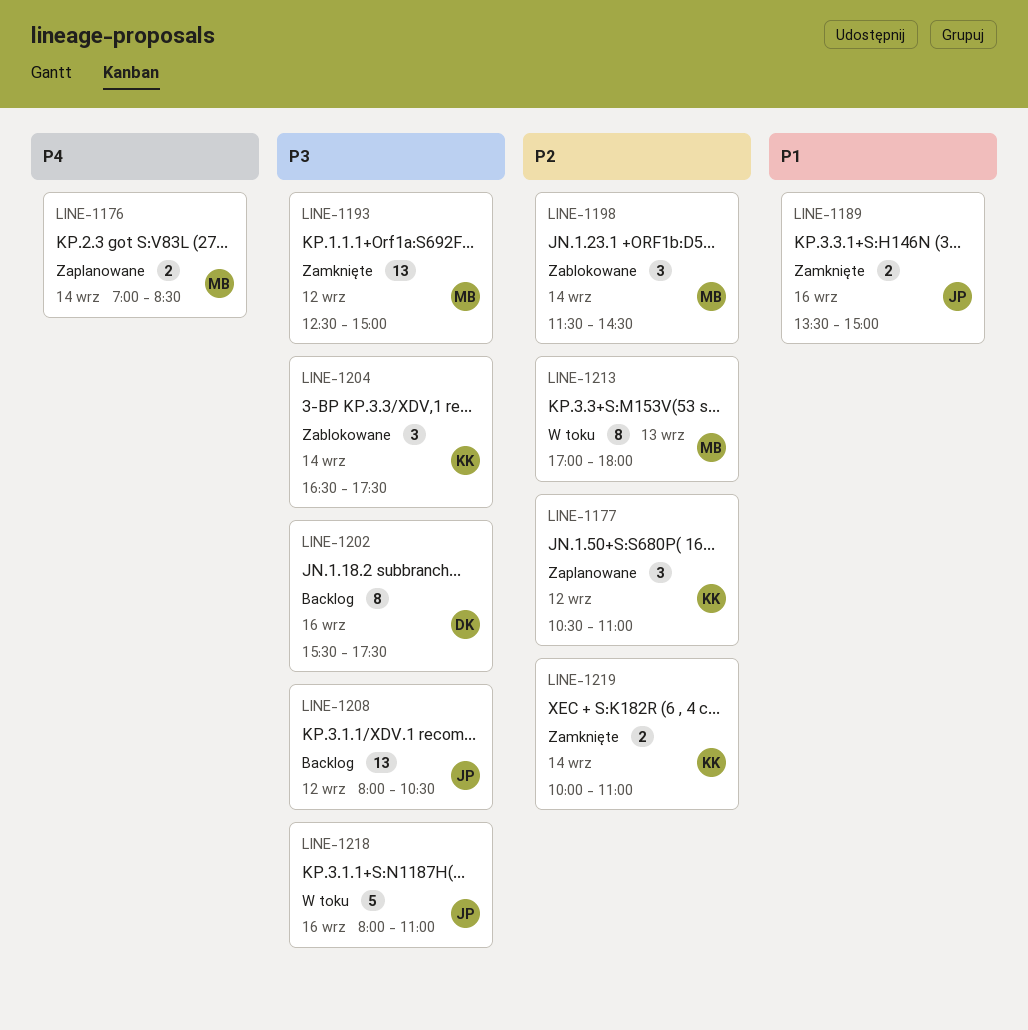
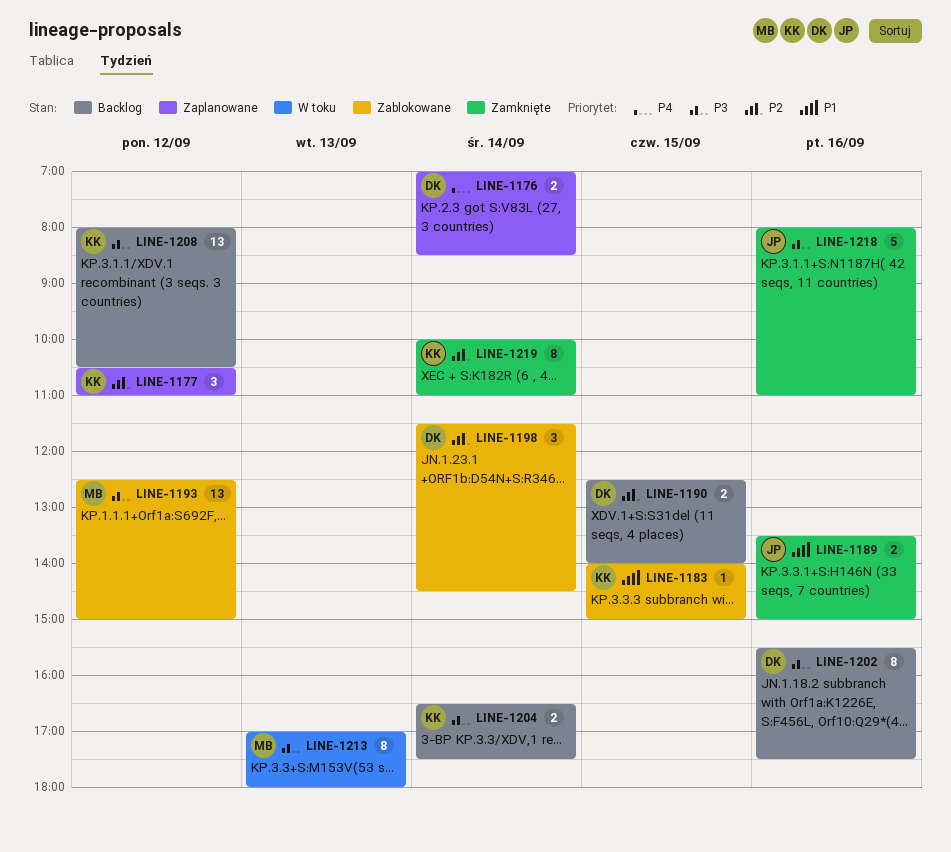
LINE-1176, owner: MB -> DK
LINE-1183: none -> present
LINE-1190: none -> present
LINE-1193, status: Zamknięte -> Zablokowane
LINE-1198, owner: MB -> DK
LINE-1204, status: Zablokowane -> Backlog
LINE-1204, estimate: 3 -> 2
LINE-1208, owner: JP -> KK
LINE-1213, priority: P2 -> P3
LINE-1218, status: W toku -> Zamknięte
LINE-1219, estimate: 2 -> 8

